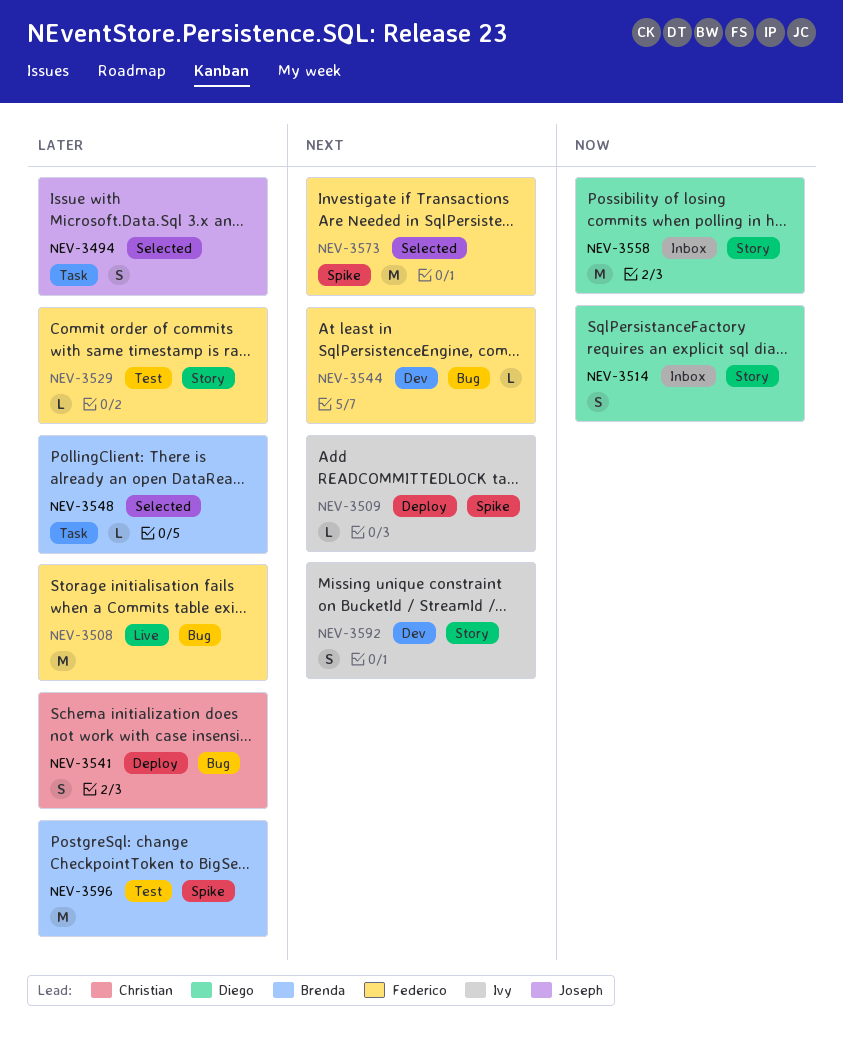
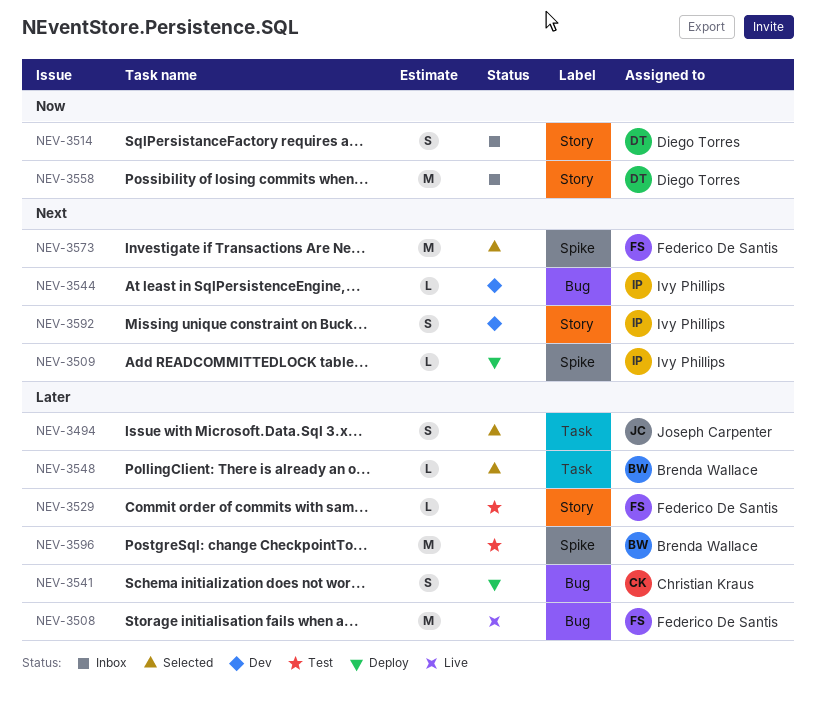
NEV-3544, owner: Federico De Santis -> Ivy Phillips

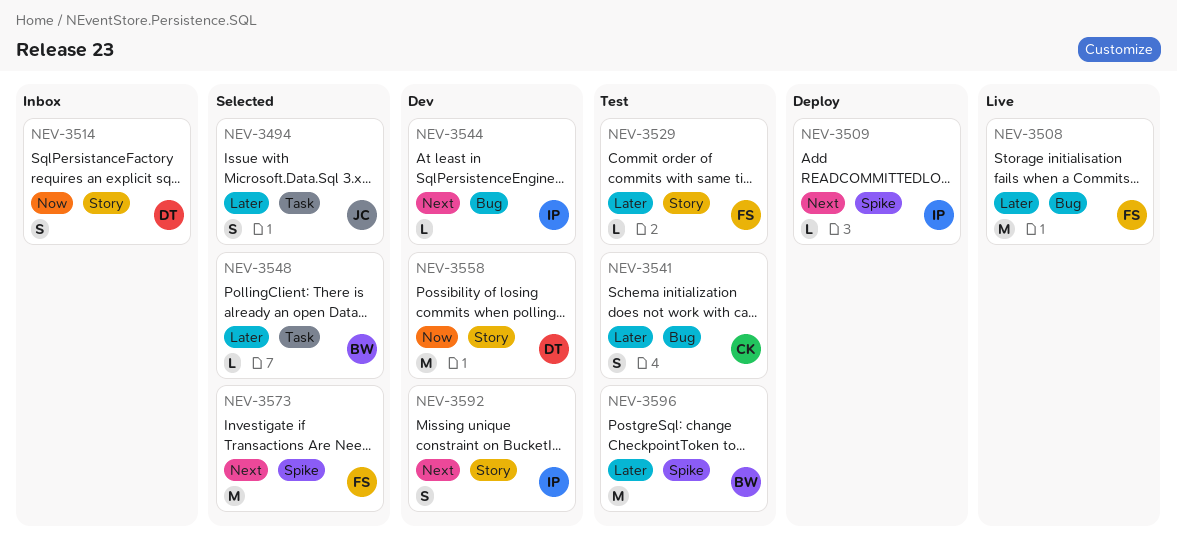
NEV-3541, status: Deploy -> Test
NEV-3558, status: Inbox -> Dev

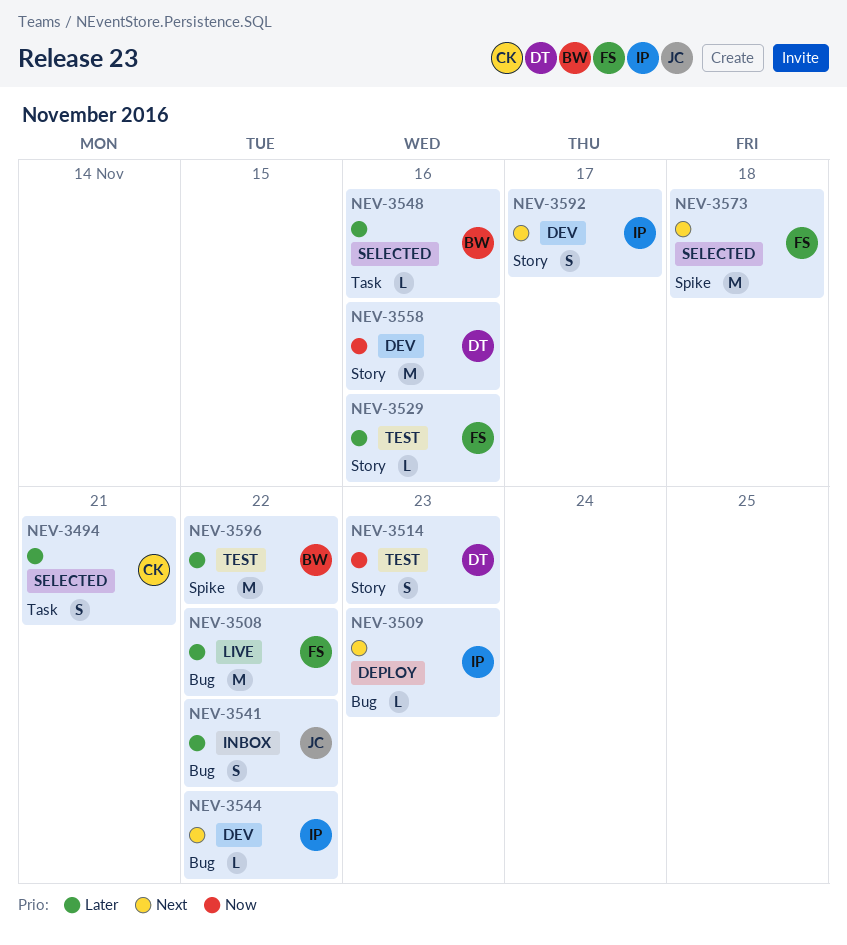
NEV-3494, owner: JC -> CK
NEV-3509, label: Spike -> Bug
NEV-3514, status: Inbox -> Test
NEV-3541, status: Test -> Inbox
NEV-3541, owner: CK -> JC

